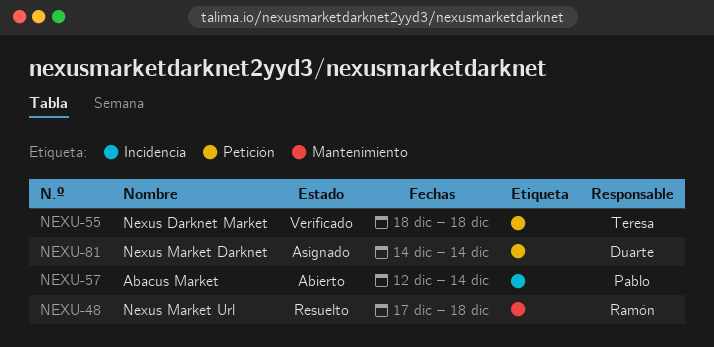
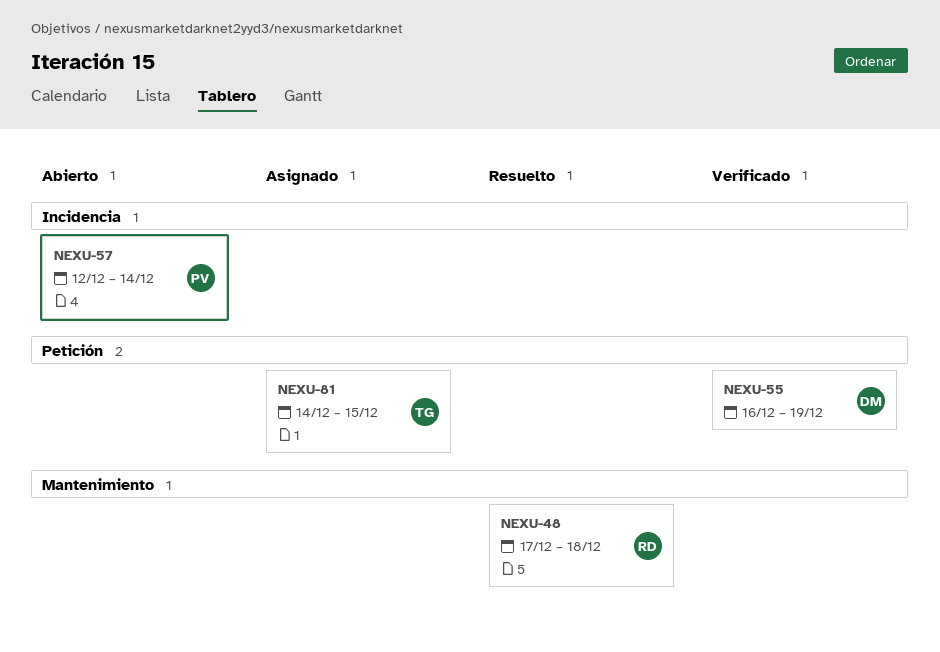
NEXU-55, owner: Teresa -> Duarte
NEXU-55, start: Dec 18 -> Dec 16
NEXU-55, due: Dec 18 -> Dec 19
NEXU-81, owner: Duarte -> Teresa
NEXU-81, due: Dec 14 -> Dec 15

